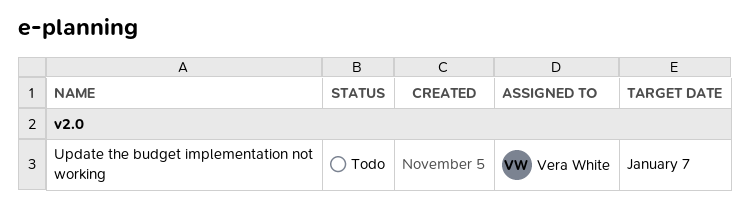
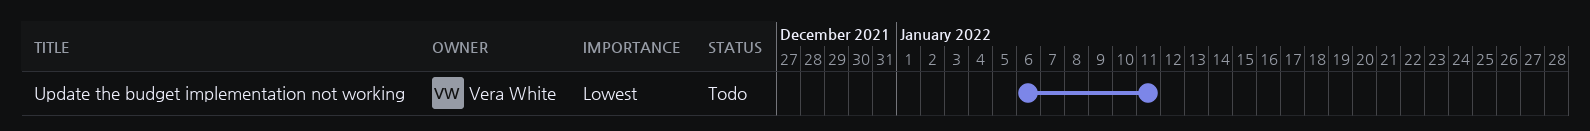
Update the budget implementation not working, due: Jan 7 -> Jan 11

